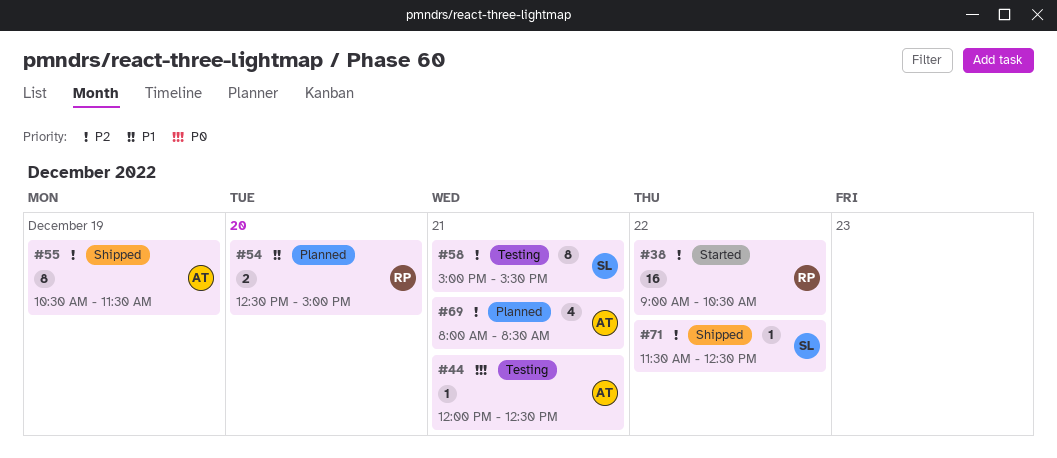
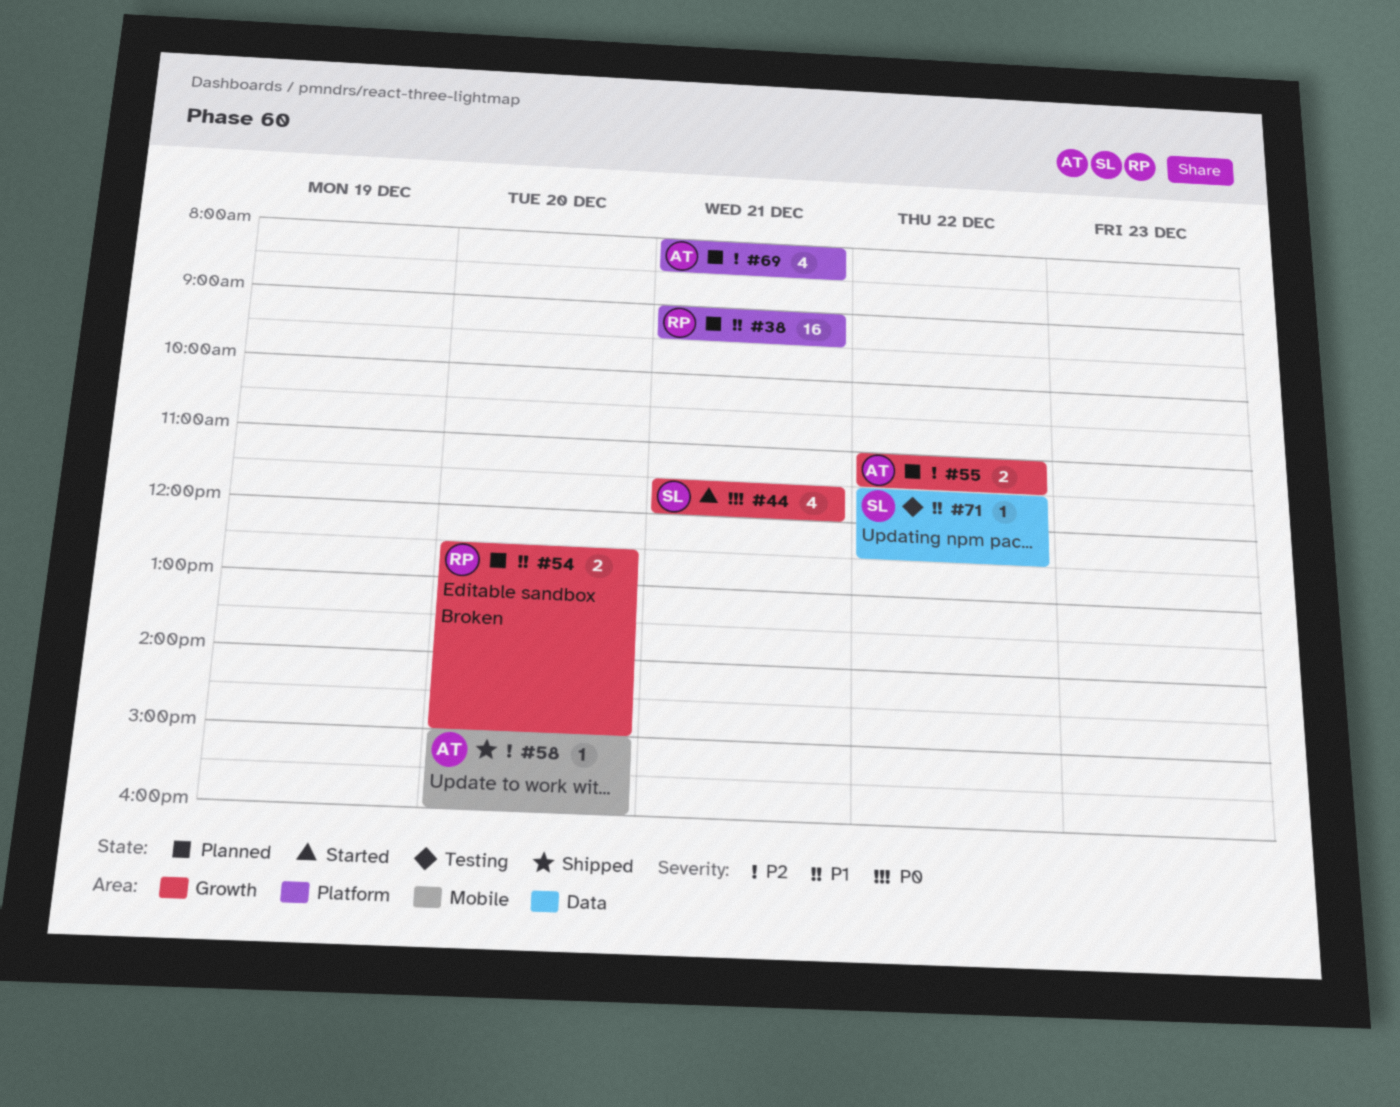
#38, status: Started -> Planned
#38, priority: P2 -> P1
#38, day: Dec 22 -> Dec 21
#38, ends: 10:30 -> 09:30
#44, status: Testing -> Started
#44, owner: AT -> SL
#44, estimate: 1 -> 4
#44, begins: 12:00 -> 11:30
#44, ends: 12:30 -> 12:00
#55, status: Shipped -> Planned
#55, estimate: 8 -> 2
#55, day: Dec 19 -> Dec 22
#55, begins: 10:30 -> 11:00
#58, status: Testing -> Shipped
#58, owner: SL -> AT
#58, estimate: 8 -> 1
#58, day: Dec 21 -> Dec 20
#58, ends: 15:30 -> 16:00
#71, status: Shipped -> Testing
#71, priority: P2 -> P1

